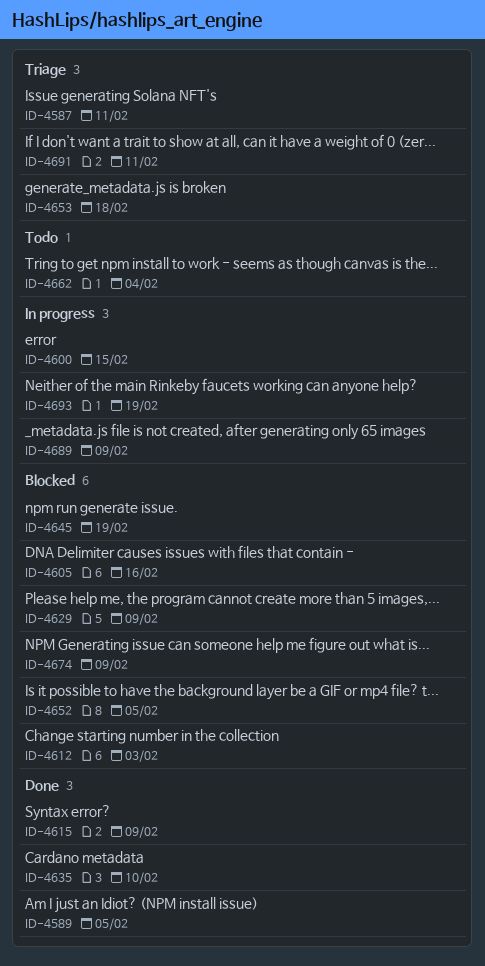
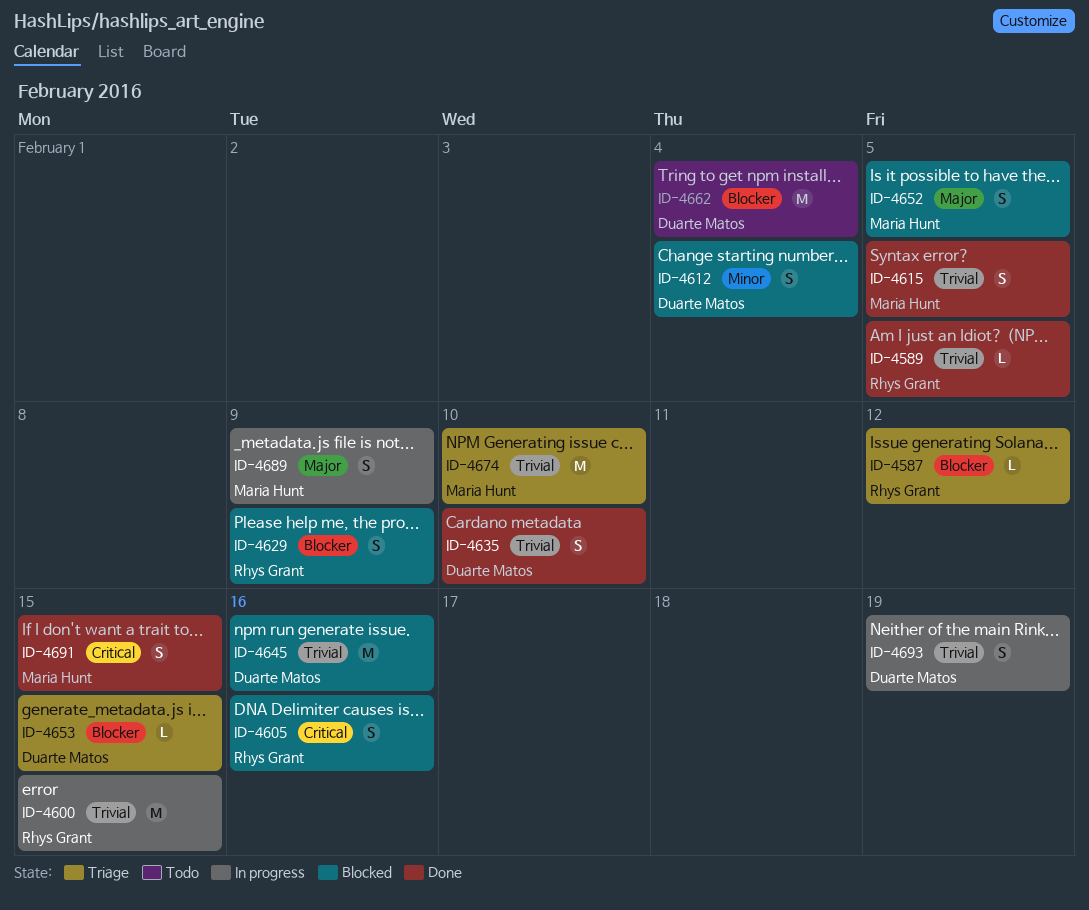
ID-4587, due: Feb 11 -> Feb 12
ID-4612, due: Feb 3 -> Feb 4
ID-4615, due: Feb 9 -> Feb 5
ID-4645, due: Feb 19 -> Feb 16
ID-4653, due: Feb 18 -> Feb 15
ID-4674, status: Blocked -> Triage
ID-4674, due: Feb 9 -> Feb 10
ID-4691, status: Triage -> Done
ID-4691, due: Feb 11 -> Feb 15

